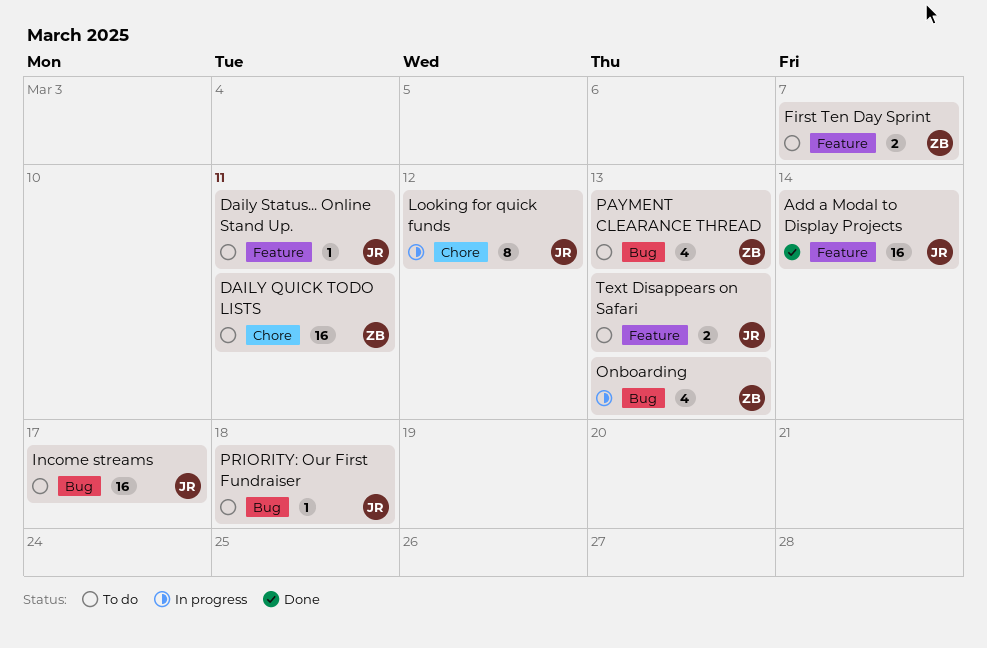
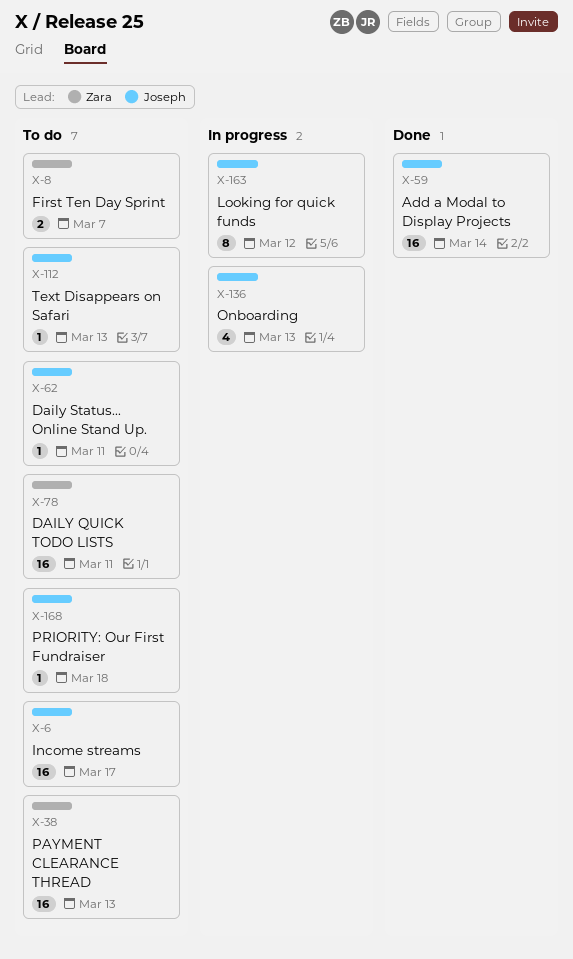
Onboarding, owner: Zara -> Joseph
PAYMENT CLEARANCE THREAD, estimate: 4 -> 16
Text Disappears on Safari, estimate: 2 -> 1

